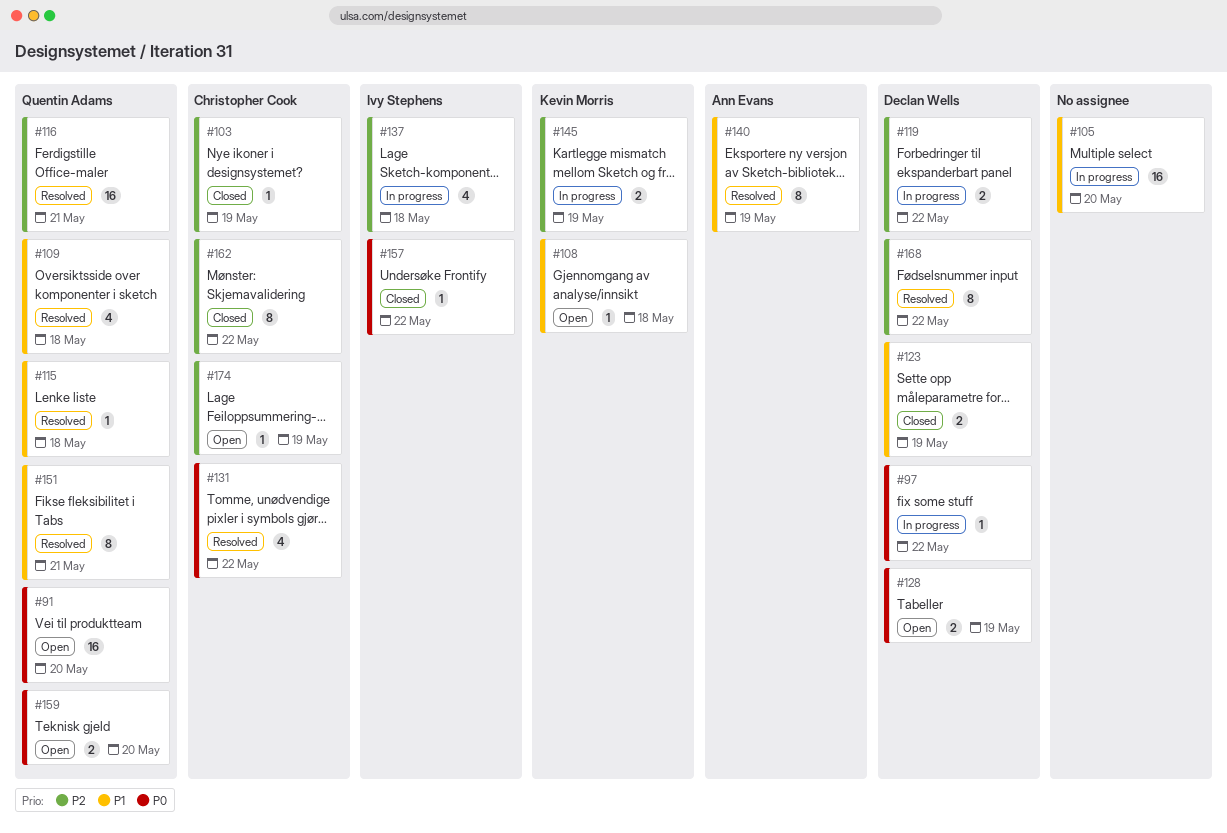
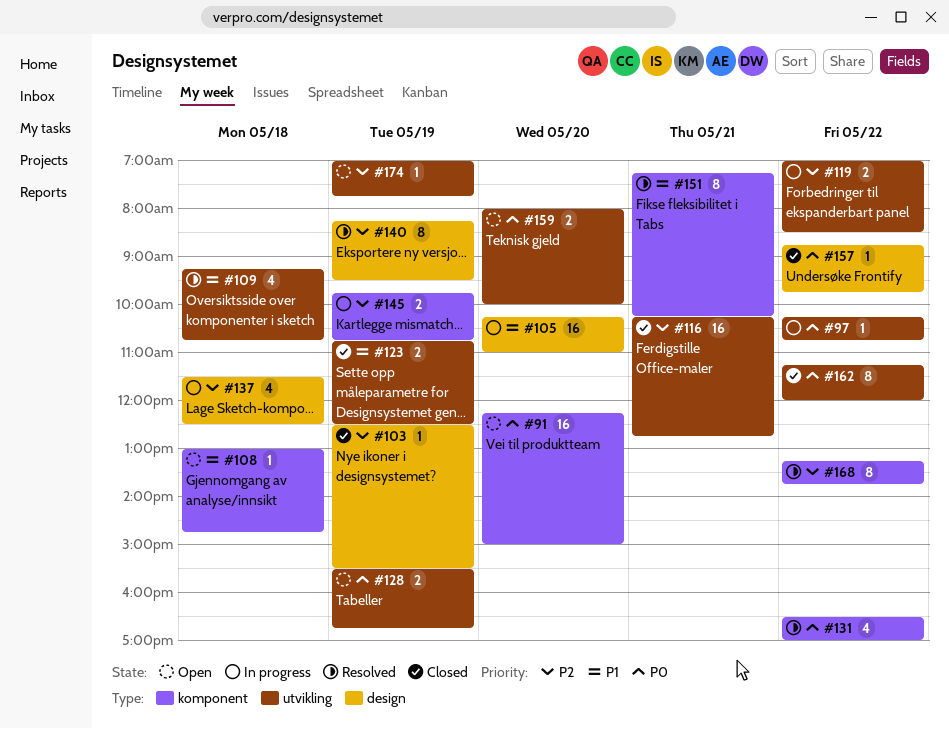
#115: present -> none
#116, status: Resolved -> Closed
#140, priority: P1 -> P2
#162, priority: P2 -> P0

